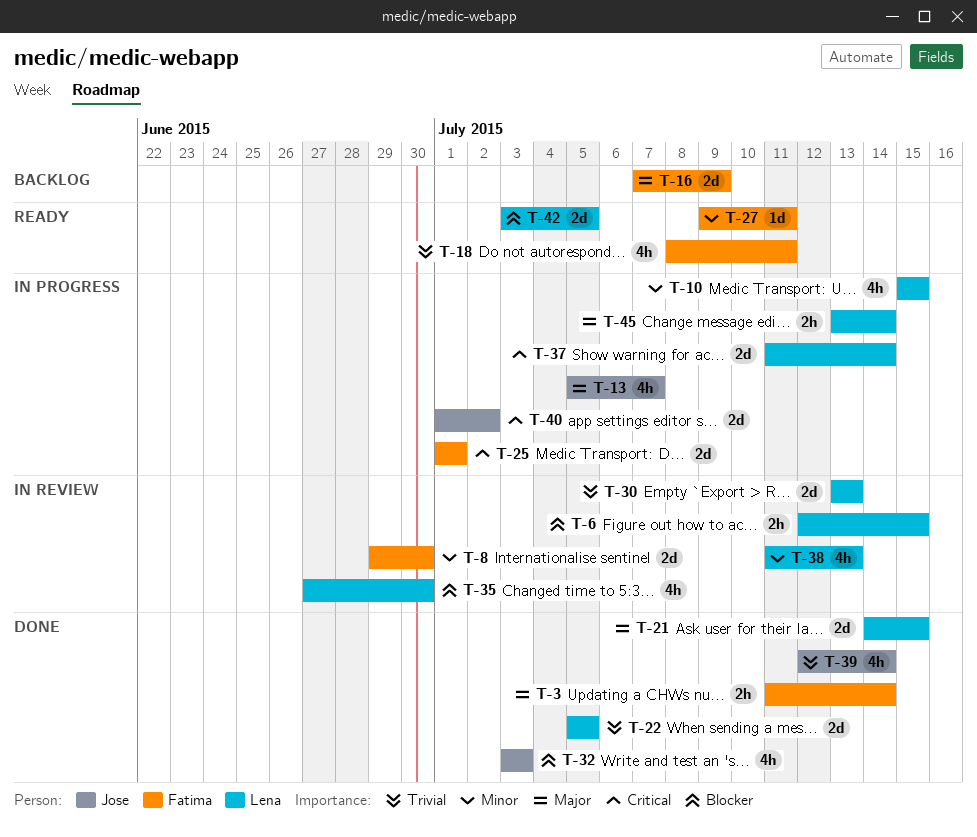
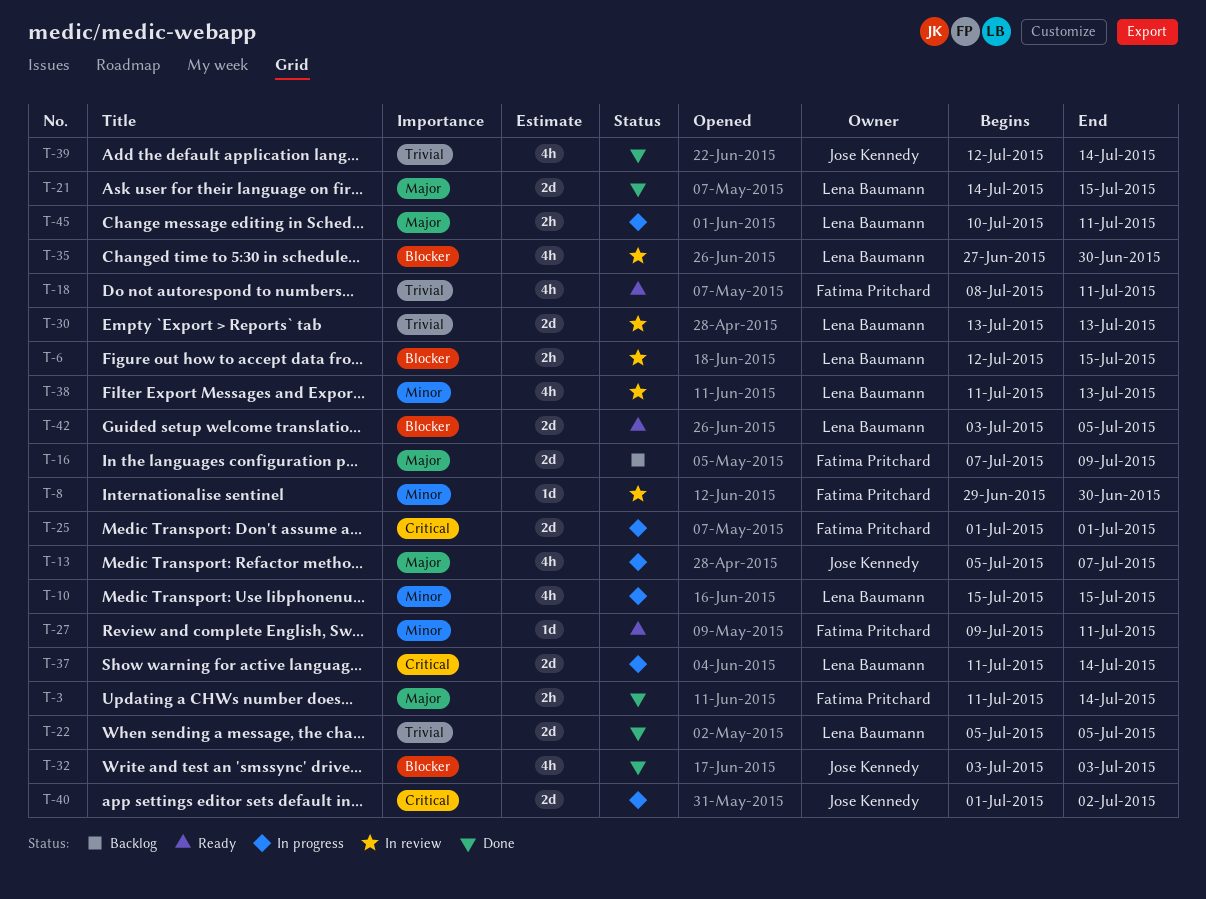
T-8, estimate: 2d -> 1d
T-45, start: Jul 13 -> Jul 10
T-45, due: Jul 14 -> Jul 11

